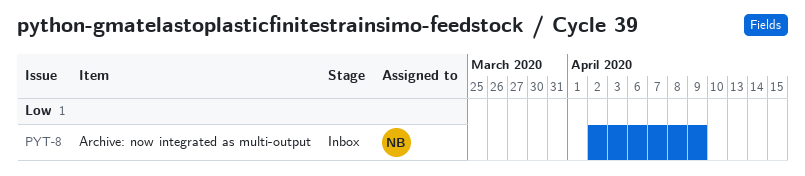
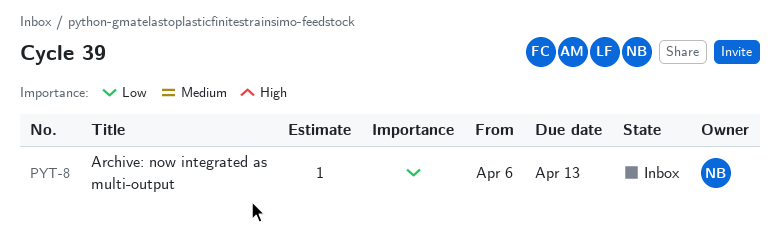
PYT-8, start: Apr 2 -> Apr 6
PYT-8, due: Apr 9 -> Apr 13

